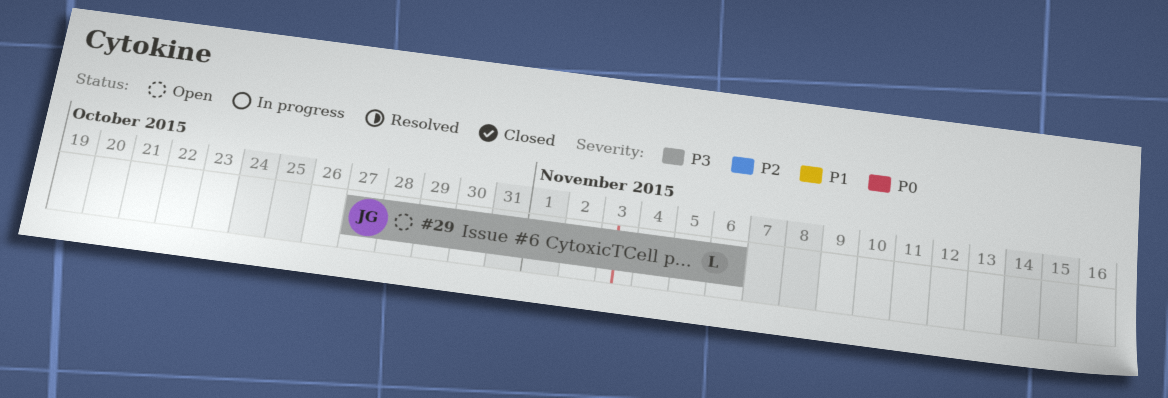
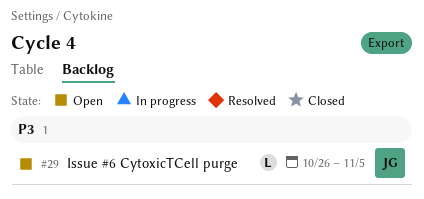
#29, start: Oct 27 -> Oct 26
#29, due: Nov 6 -> Nov 5

